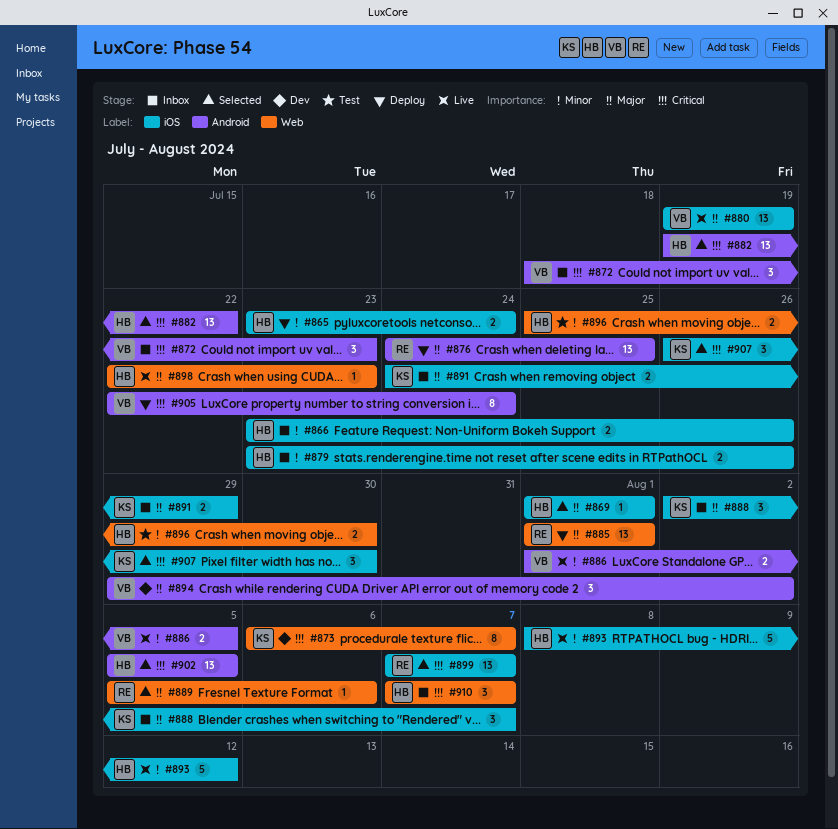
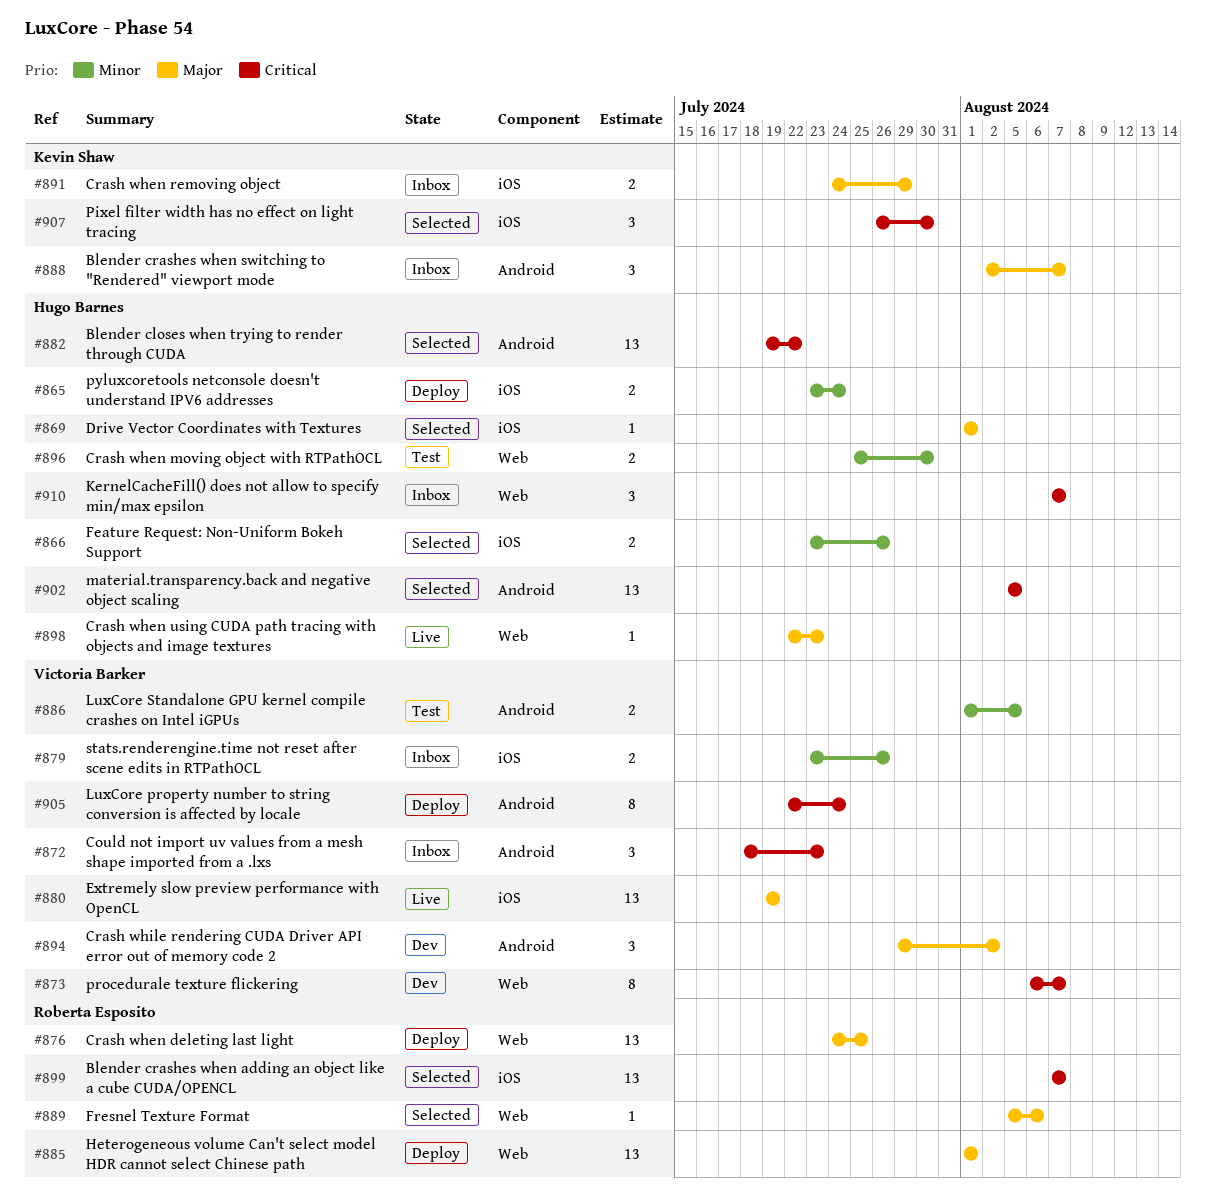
#866, status: Inbox -> Selected
#873, owner: Kevin Shaw -> Victoria Barker
#876, label: Android -> Web
#879, owner: Hugo Barnes -> Victoria Barker
#886, status: Live -> Test
#888, label: iOS -> Android
#893: present -> none

